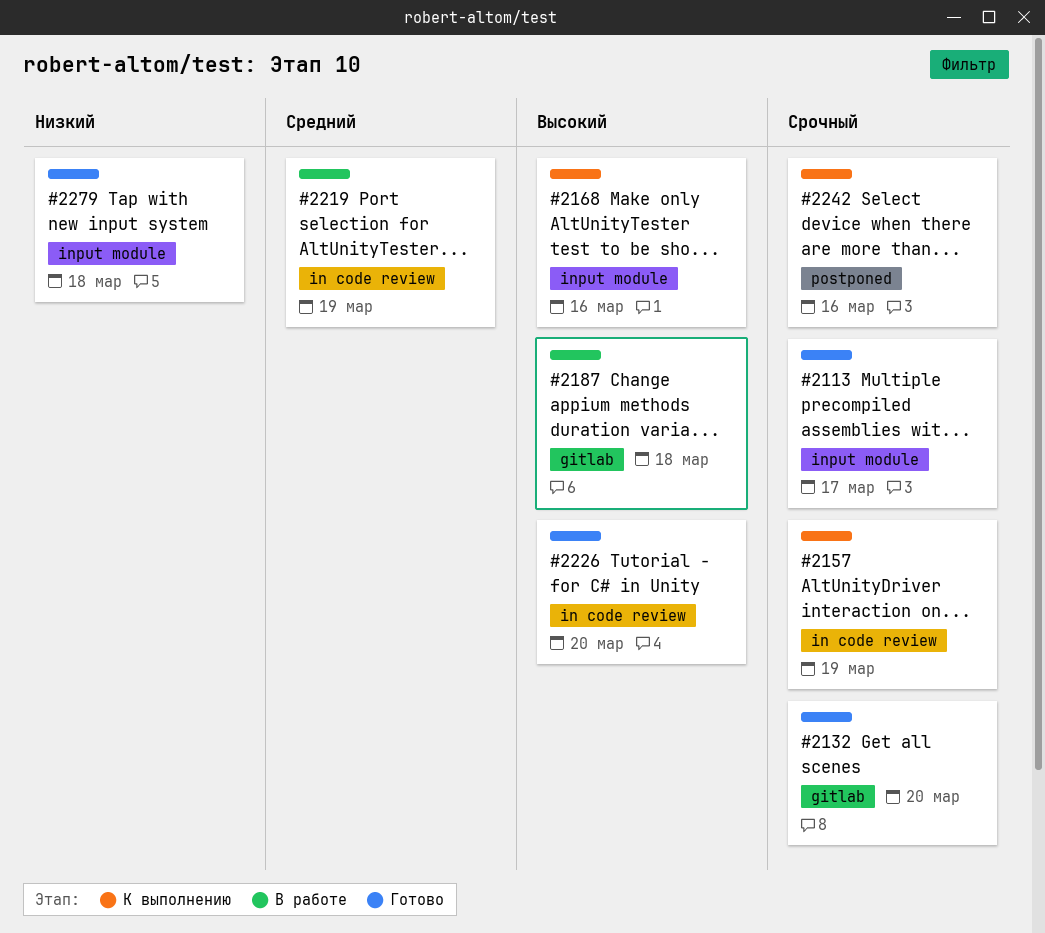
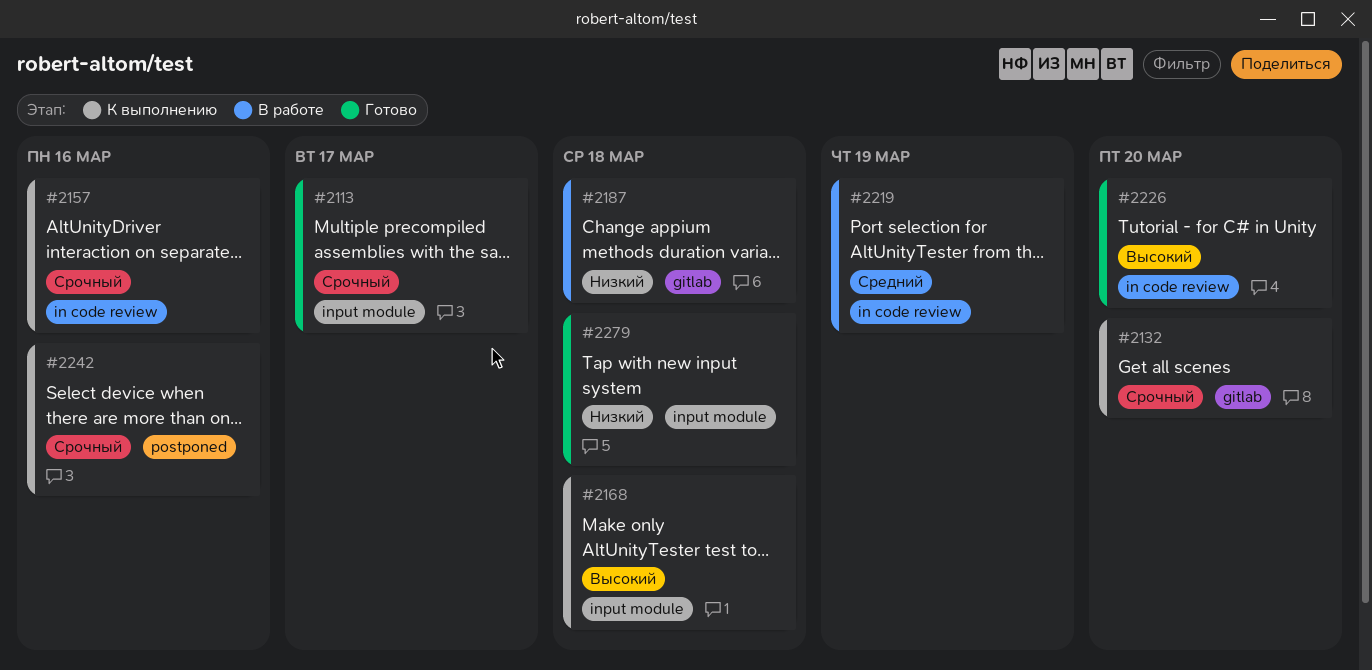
#2132, status: Готово -> К выполнению
#2157, due: Mar 19 -> Mar 16
#2168, due: Mar 16 -> Mar 18
#2187, priority: Высокий -> Низкий

